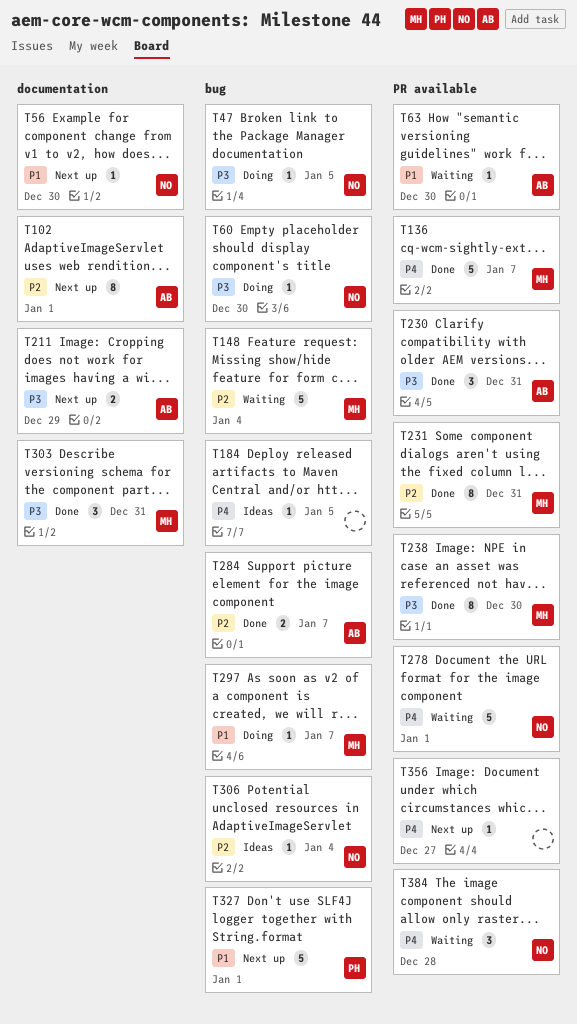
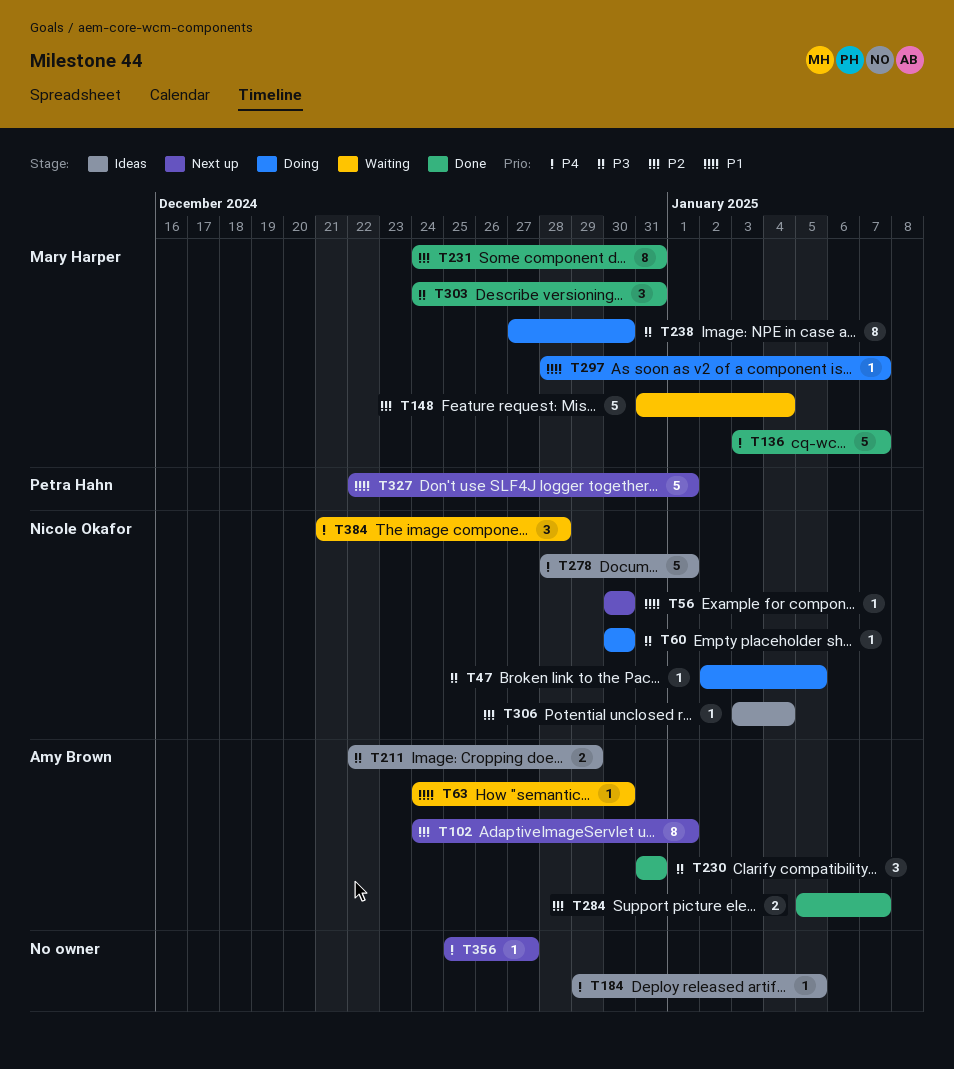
T211, status: Next up -> Ideas
T238, status: Done -> Doing
T278, status: Waiting -> Ideas

